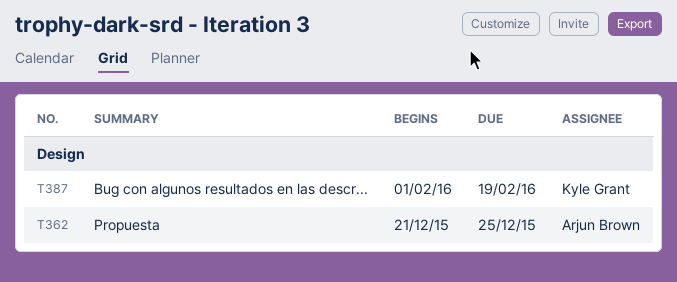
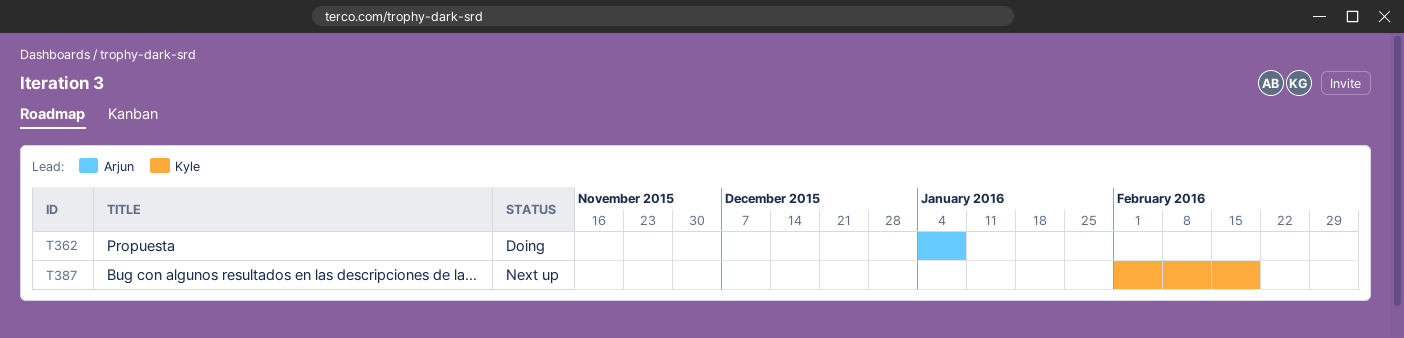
T362, start: Dec 21 -> Jan 4
T362, due: Dec 25 -> Jan 8

